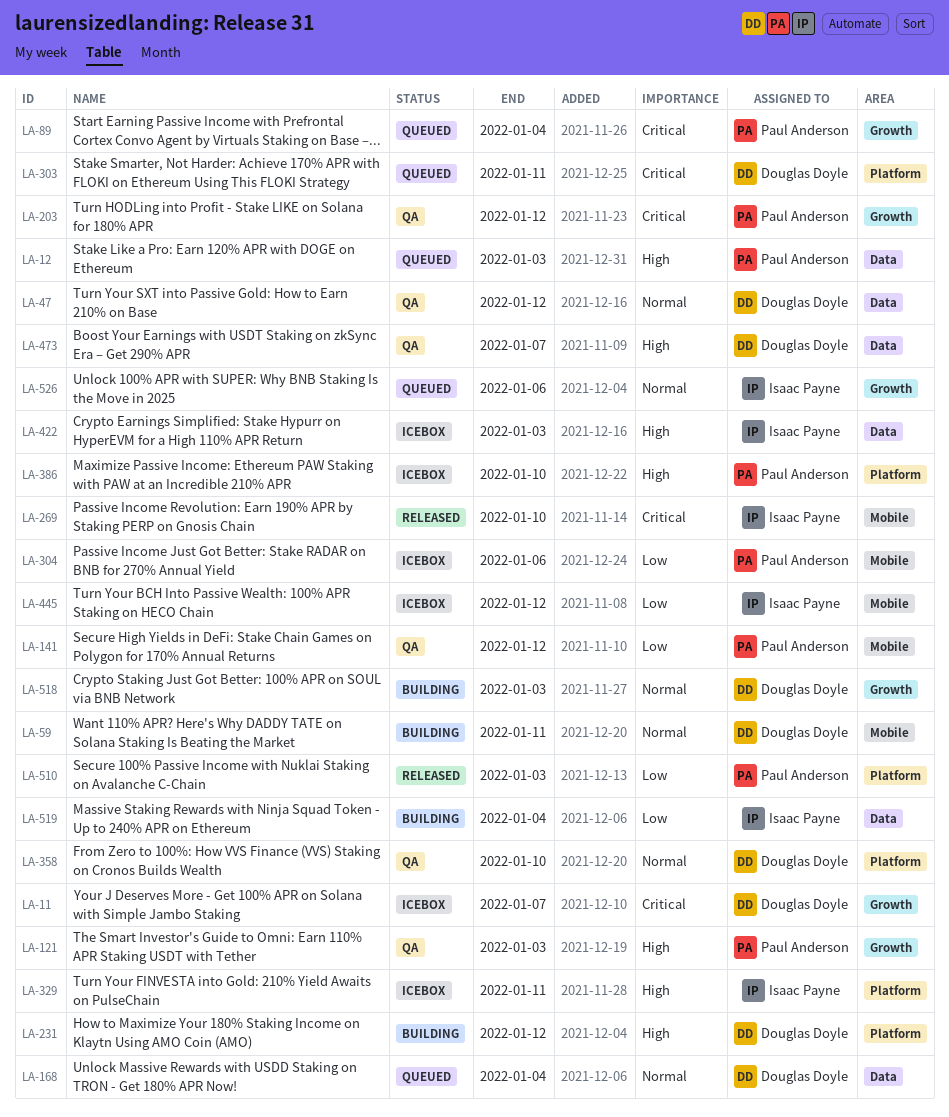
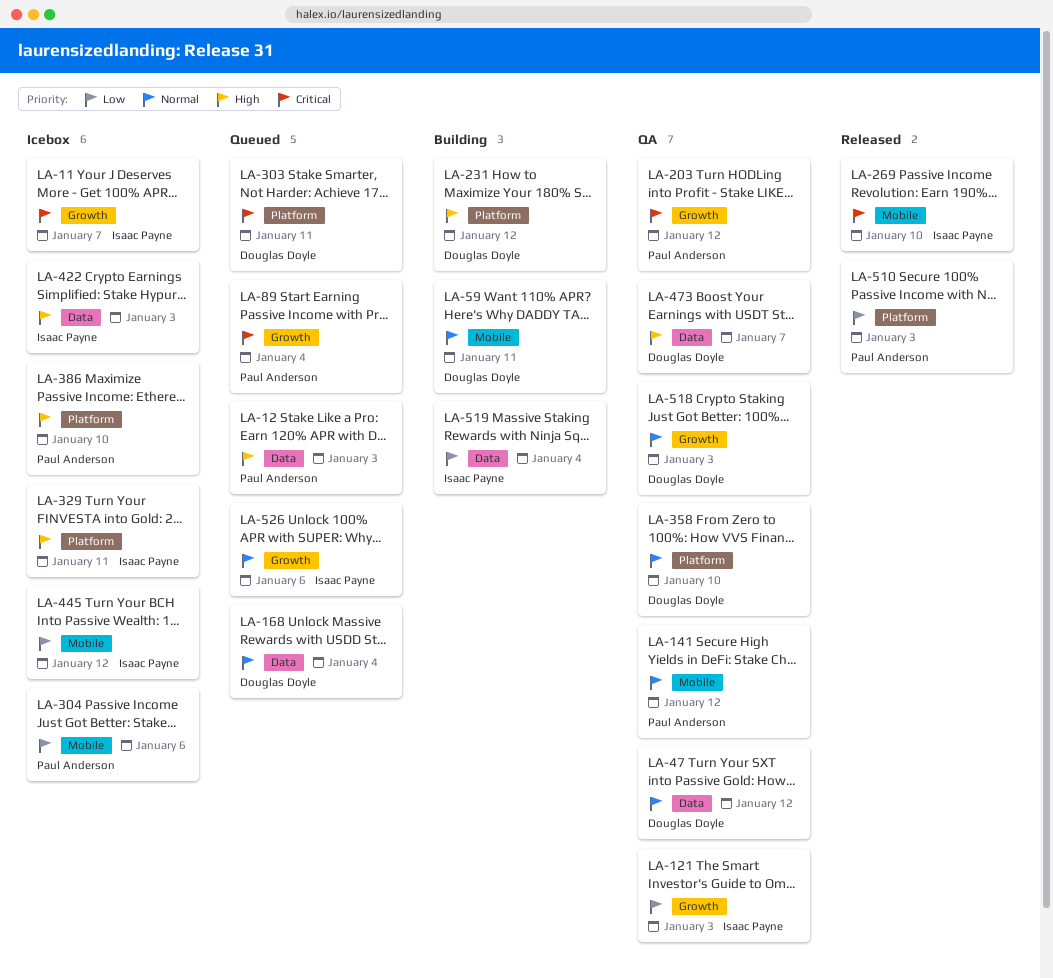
LA-11, owner: Douglas Doyle -> Isaac Payne
LA-121, owner: Paul Anderson -> Isaac Payne
LA-121, priority: High -> Low
LA-141, priority: Low -> Normal
LA-518, status: Building -> QA

